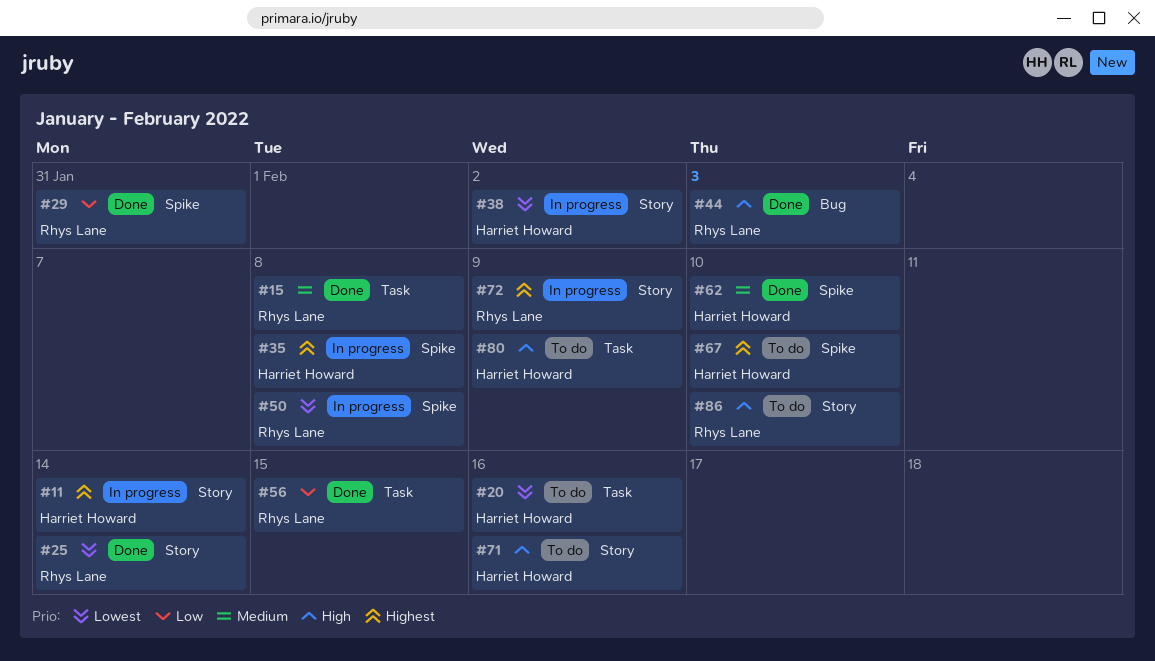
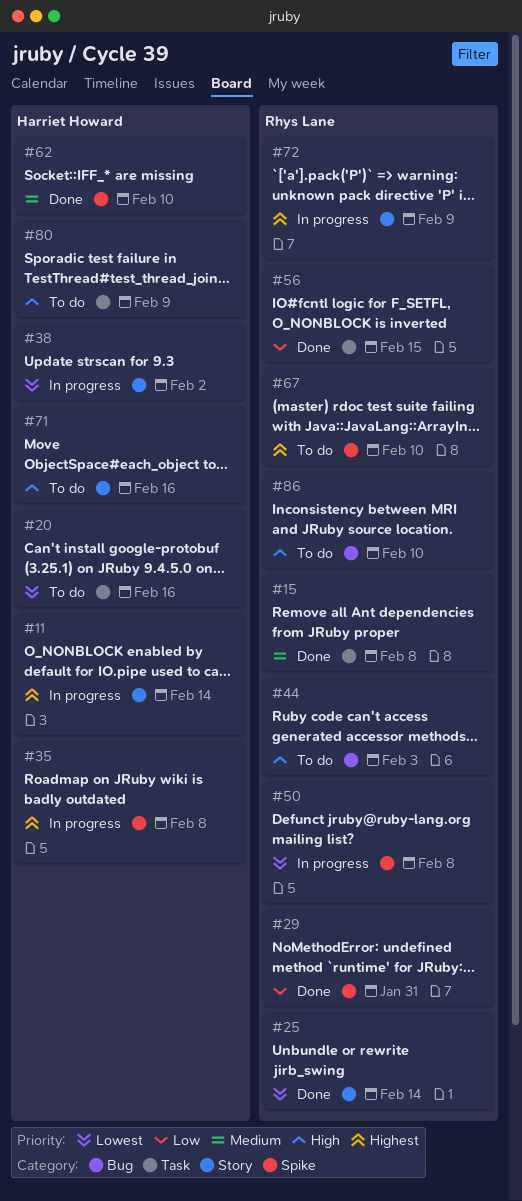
#44, status: Done -> To do
#67, owner: Harriet Howard -> Rhys Lane
#86, label: Story -> Bug

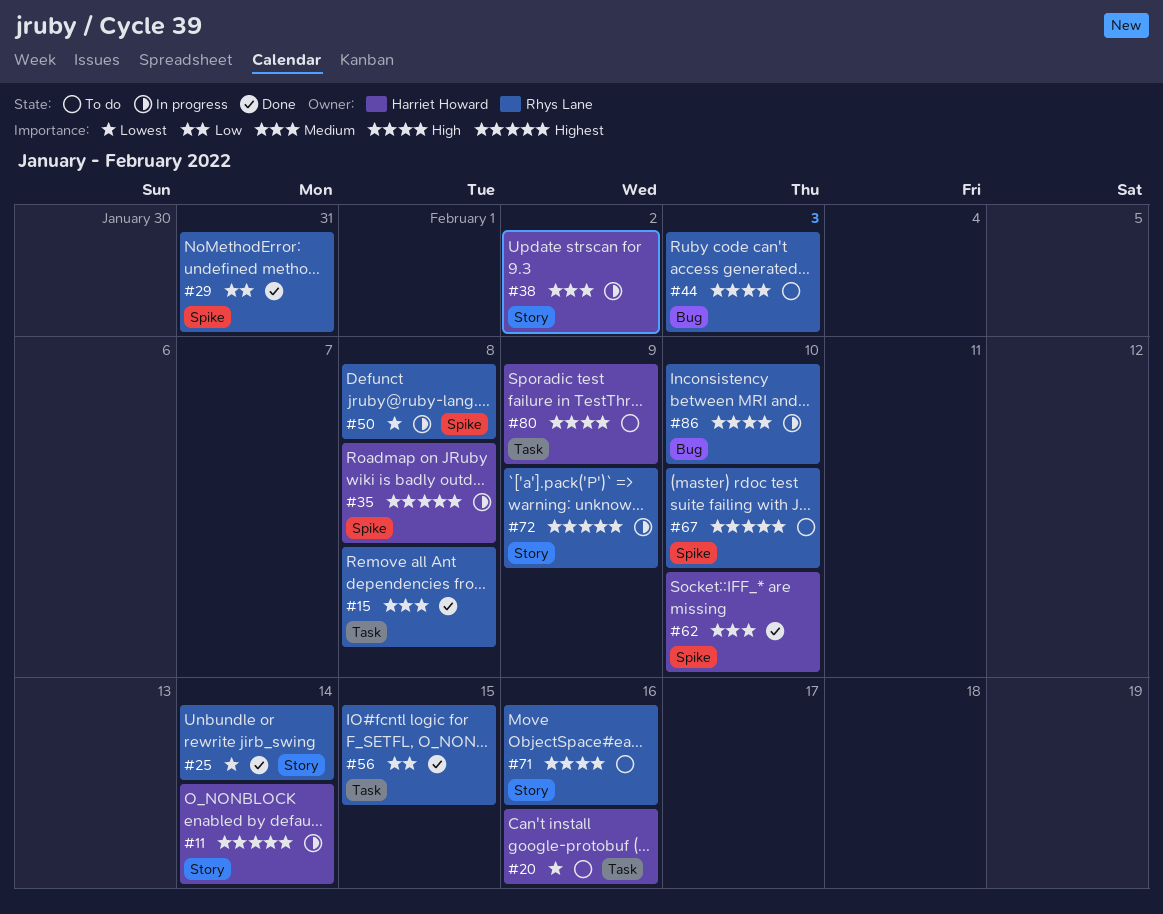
#38, priority: Lowest -> Medium
#71, owner: Harriet Howard -> Rhys Lane
#86, status: To do -> In progress

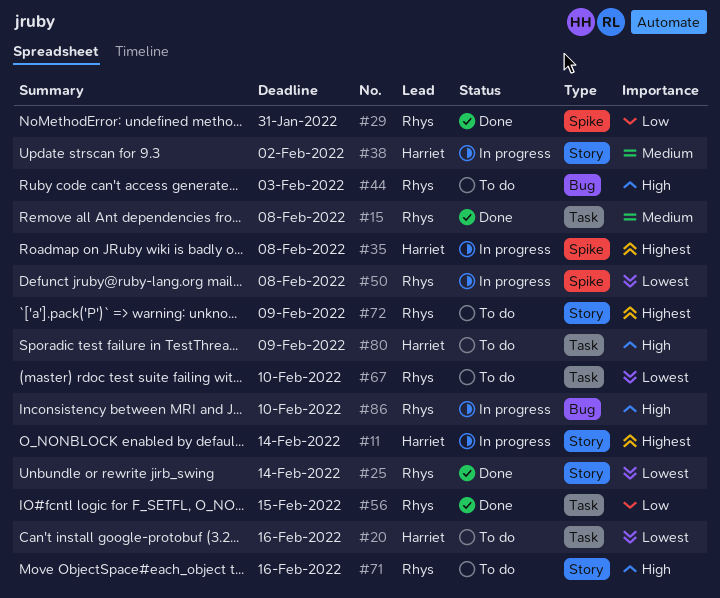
#62: present -> none
#67, priority: Highest -> Lowest
#67, label: Spike -> Task
#72, status: In progress -> To do

